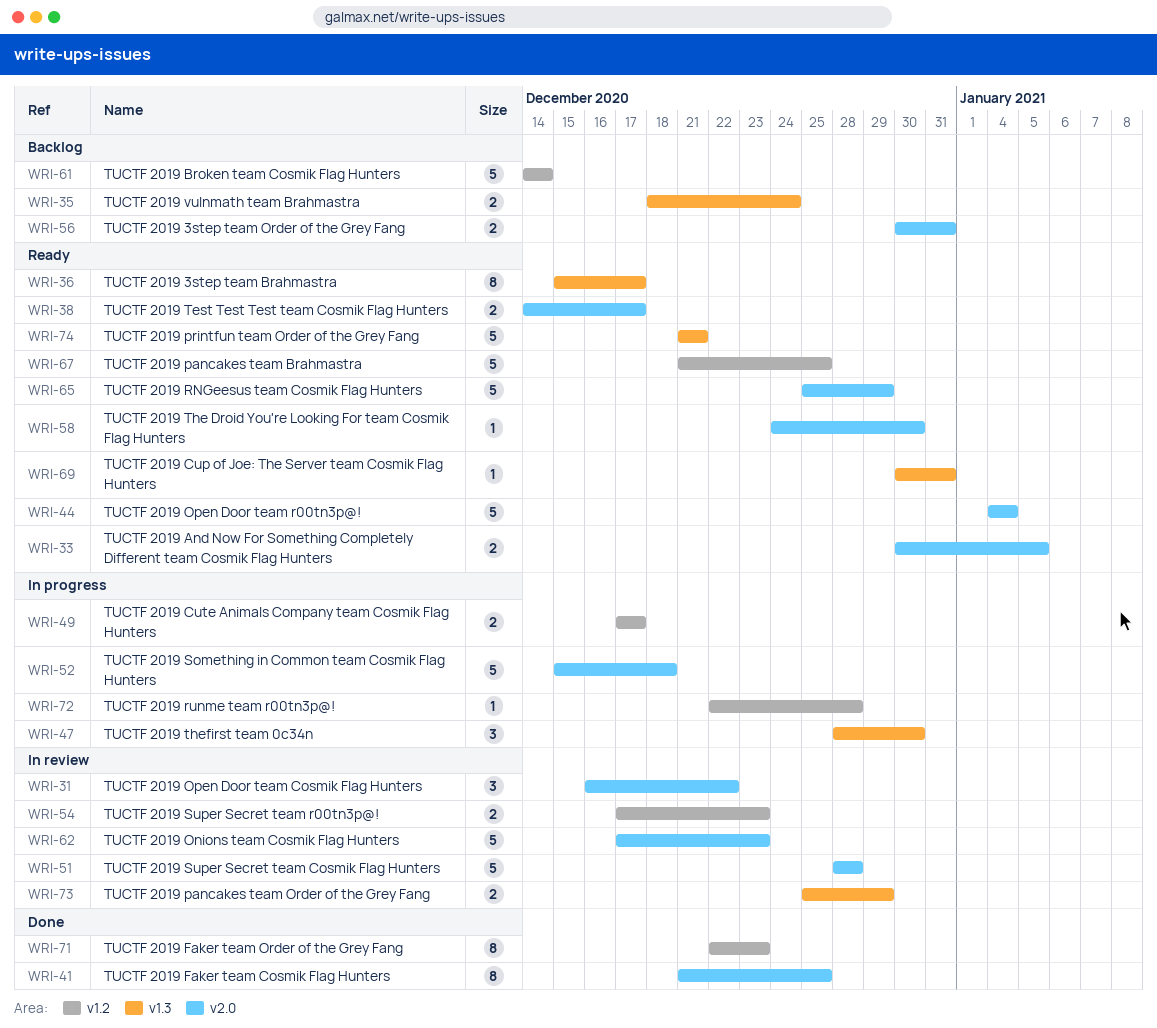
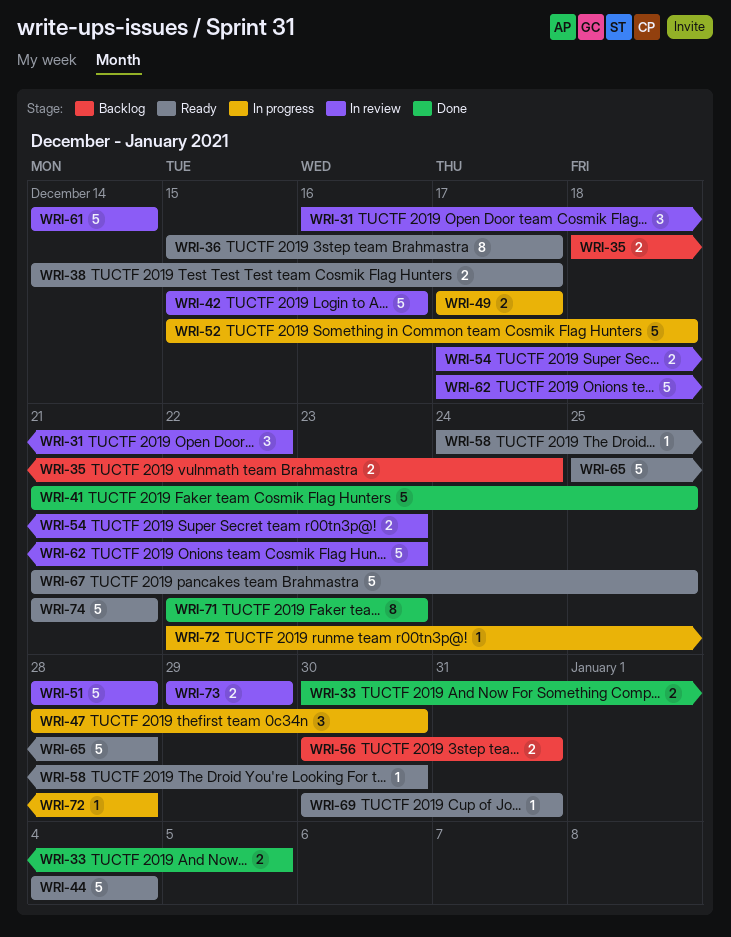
WRI-33, status: Ready -> Done
WRI-41, estimate: 8 -> 5
WRI-42: none -> present
WRI-61, status: Backlog -> In review
WRI-65, due: Dec 29 -> Dec 28
WRI-73, start: Dec 25 -> Dec 29

